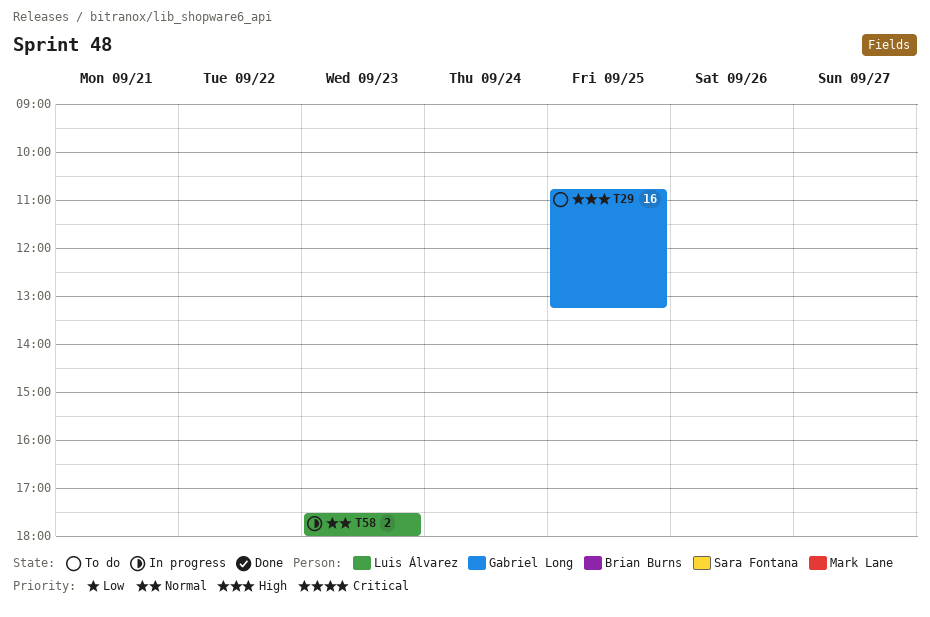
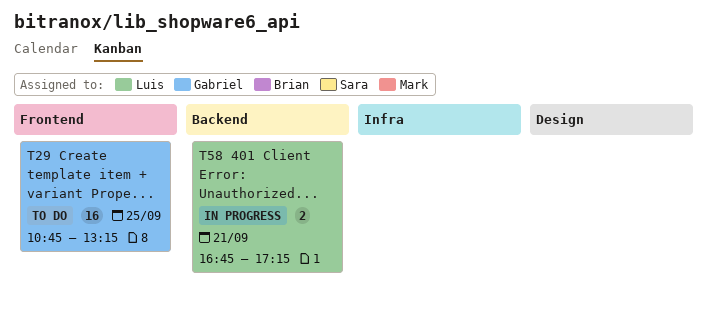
T58, day: Sep 23 -> Sep 21
T58, begins: 17:30 -> 16:45
T58, ends: 18:00 -> 17:15

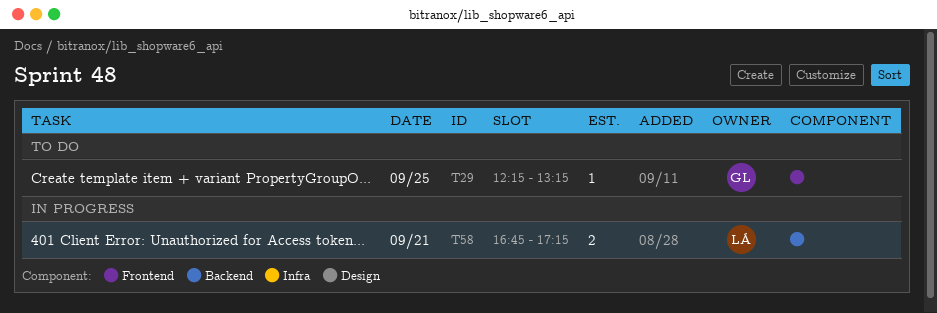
T29, estimate: 16 -> 1
T29, begins: 10:45 -> 12:15

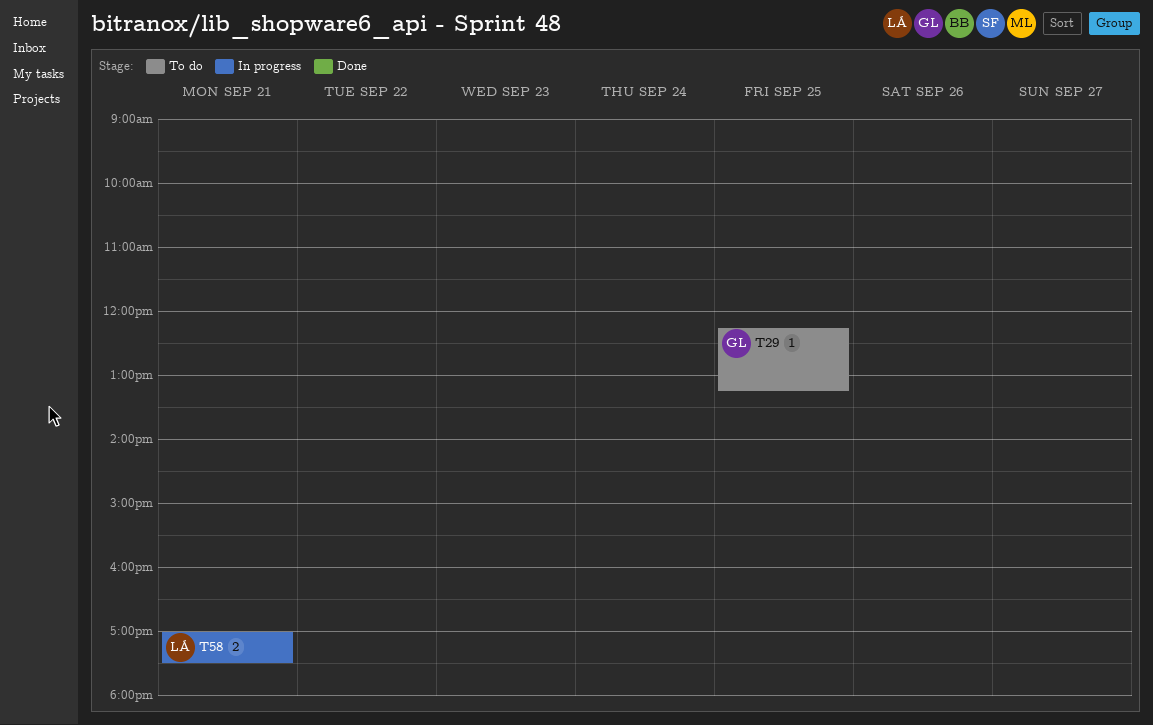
T58, begins: 16:45 -> 17:00
T58, ends: 17:15 -> 17:30

